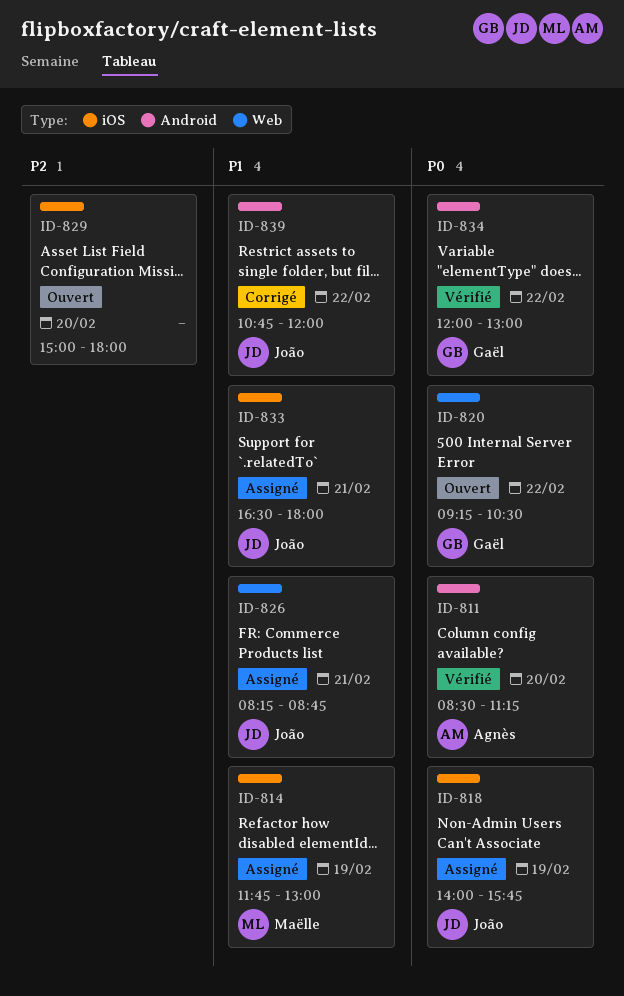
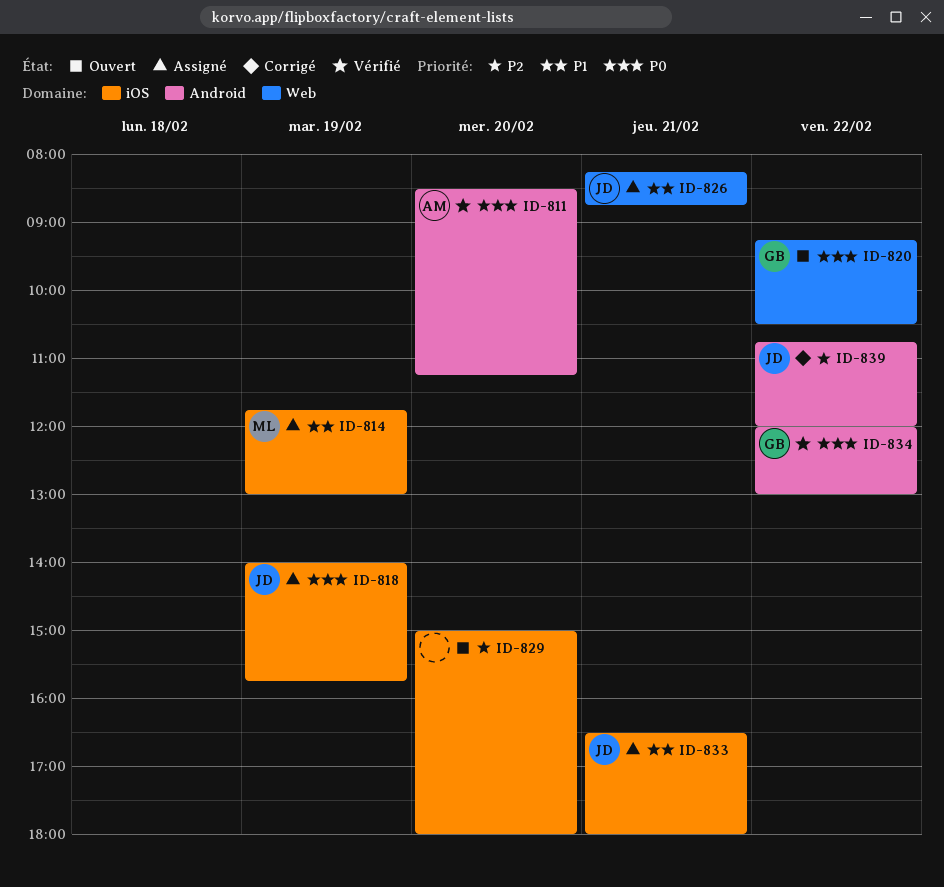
ID-839, priority: P1 -> P2

